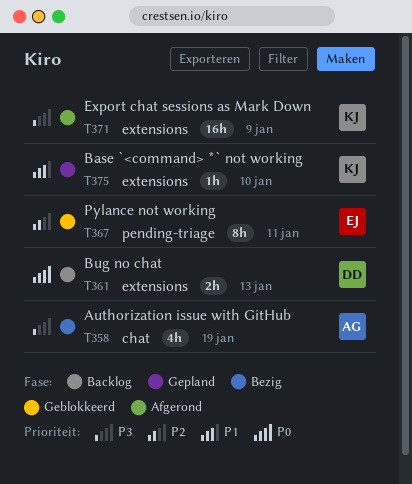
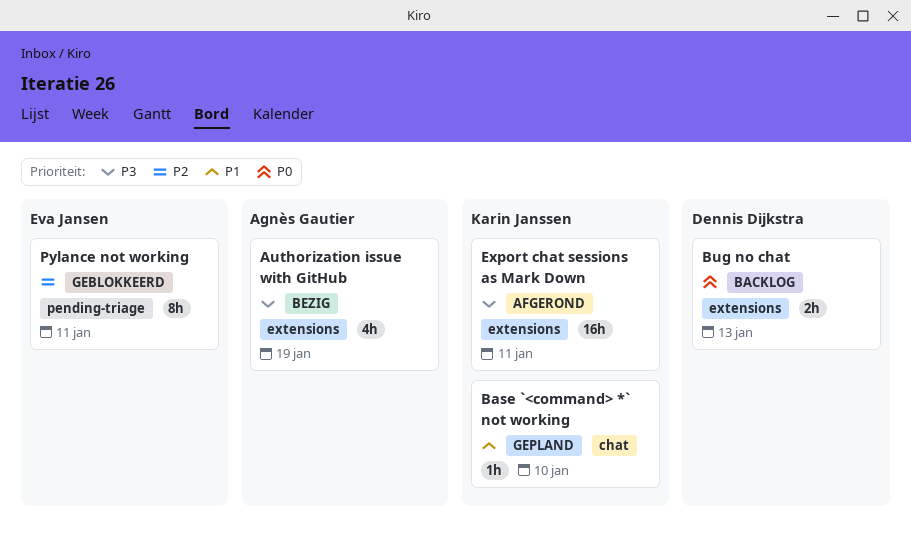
Authorization issue with GitHub, label: chat -> extensions
Base `<command> *` not working, label: extensions -> chat
Export chat sessions as Mark Down, due: Jan 9 -> Jan 11

